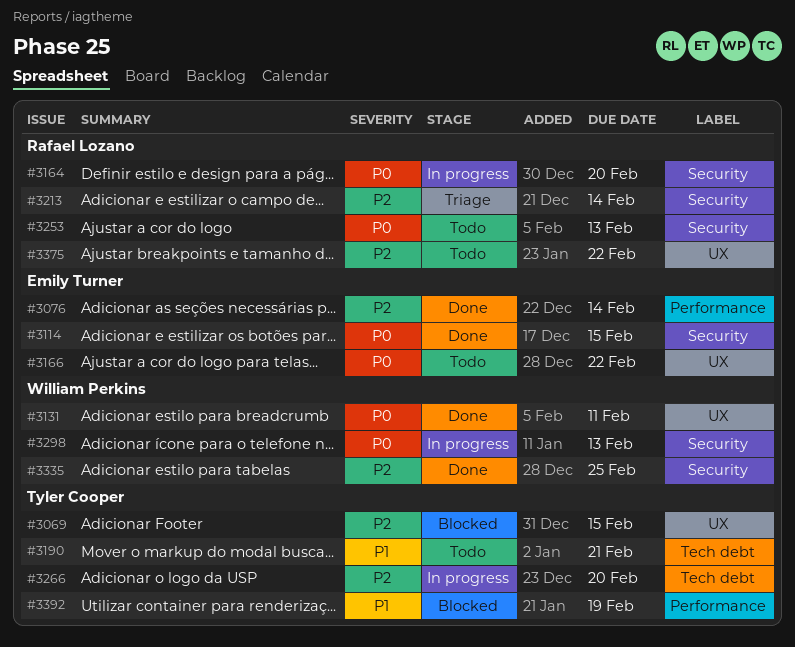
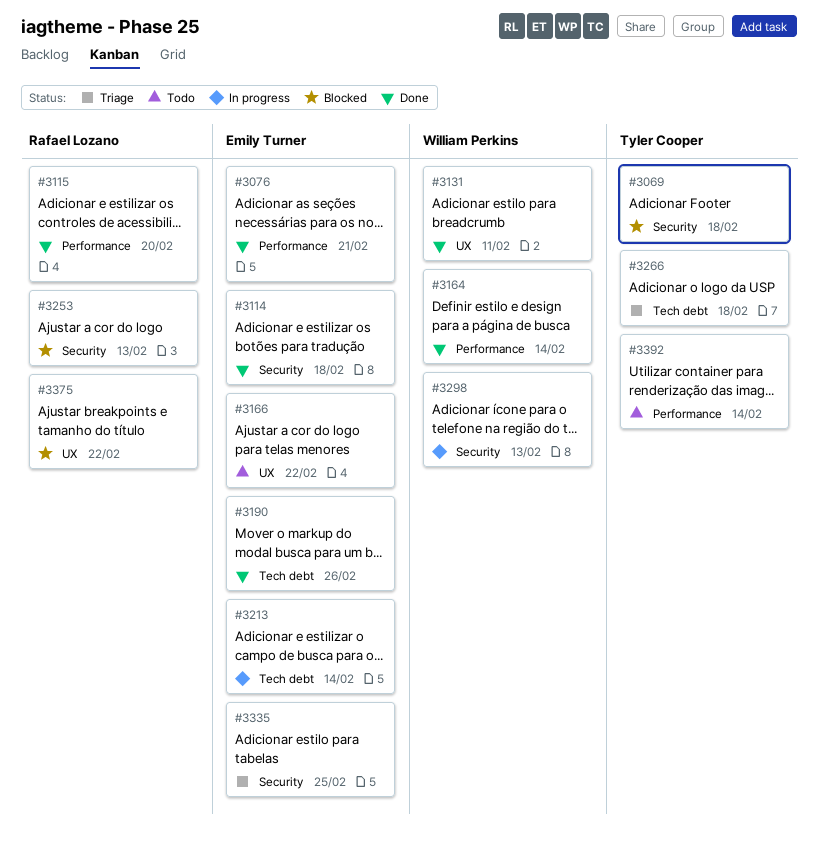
#3069, label: UX -> Security
#3069, due: Feb 15 -> Feb 18
#3076, due: Feb 14 -> Feb 21
#3114, due: Feb 15 -> Feb 18
#3115: none -> present
#3164, status: In progress -> Done
#3164, owner: Rafael Lozano -> William Perkins
#3164, label: Security -> Performance
#3164, due: Feb 20 -> Feb 14
#3190, status: Todo -> Done
#3190, owner: Tyler Cooper -> Emily Turner
#3190, due: Feb 21 -> Feb 26
#3213, status: Triage -> In progress
#3213, owner: Rafael Lozano -> Emily Turner
#3213, label: Security -> Tech debt
#3253, status: Todo -> Blocked
#3266, status: In progress -> Triage
#3266, due: Feb 20 -> Feb 18
#3335, status: Done -> Triage
#3335, owner: William Perkins -> Emily Turner
#3375, status: Todo -> Blocked
#3392, status: Blocked -> Todo
#3392, due: Feb 19 -> Feb 14

